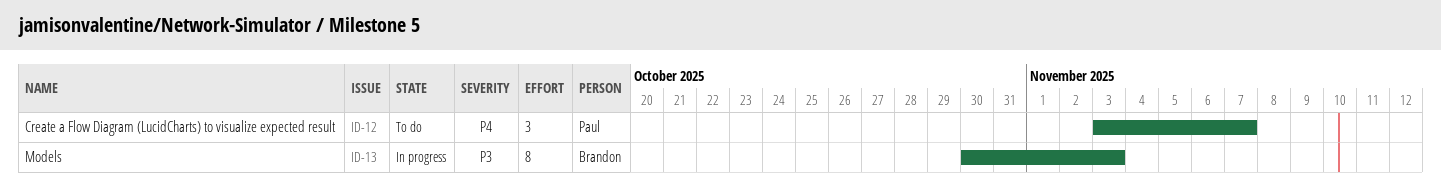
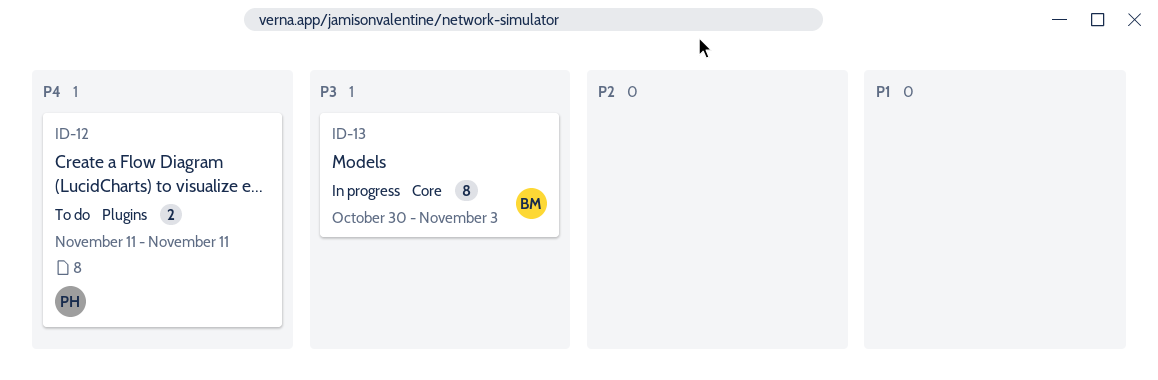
ID-12, estimate: 3 -> 2
ID-12, start: Nov 3 -> Nov 11
ID-12, due: Nov 7 -> Nov 11

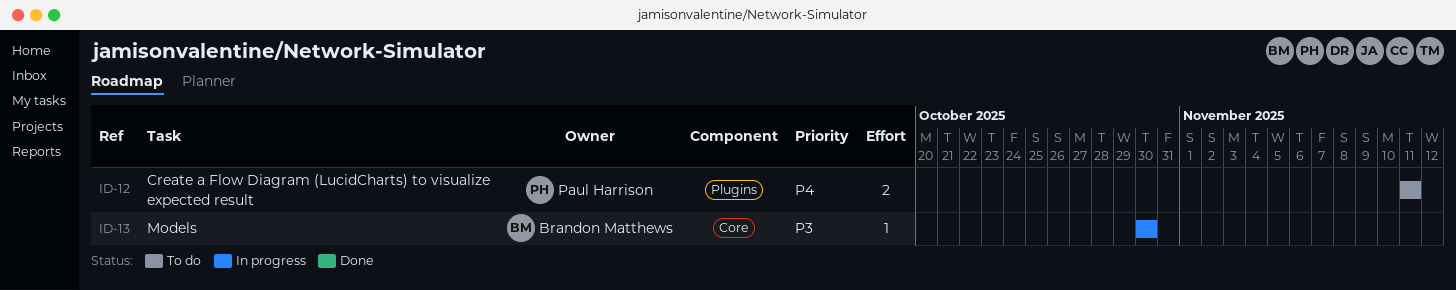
ID-13, estimate: 8 -> 1
ID-13, due: Nov 3 -> Oct 30

